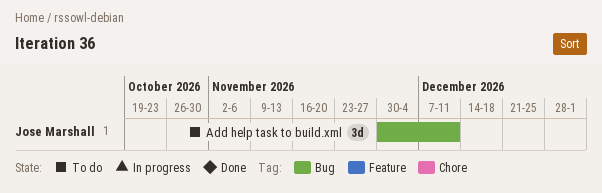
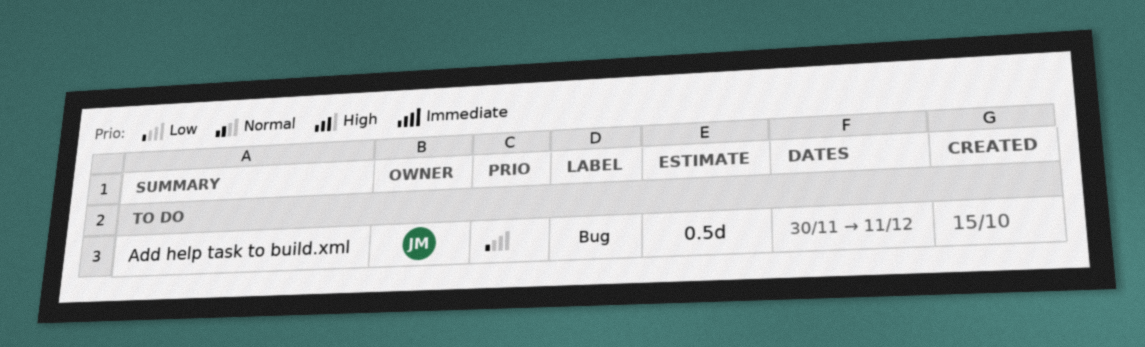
Add help task to build.xml, estimate: 3d -> 0.5d

